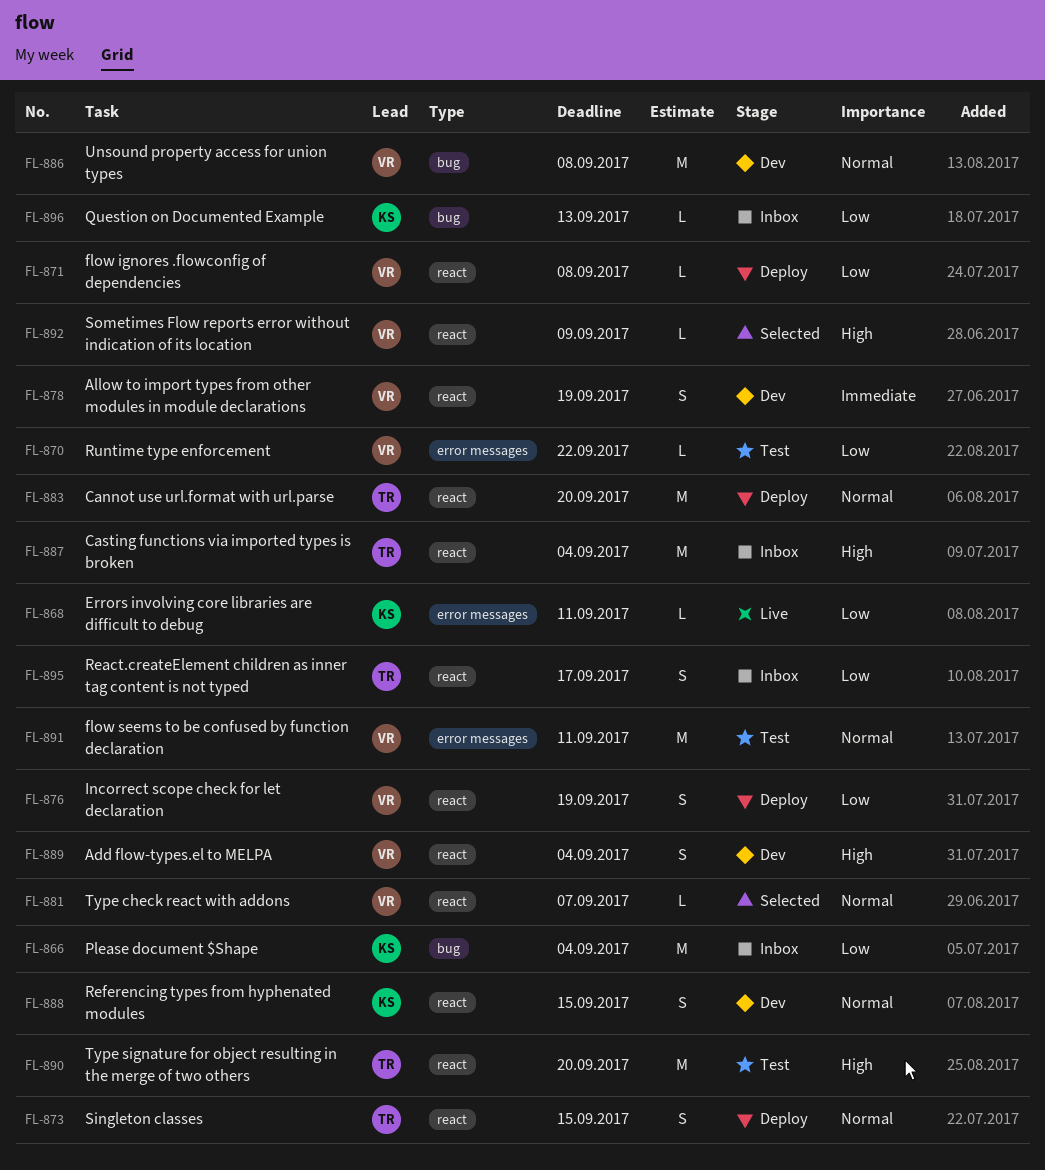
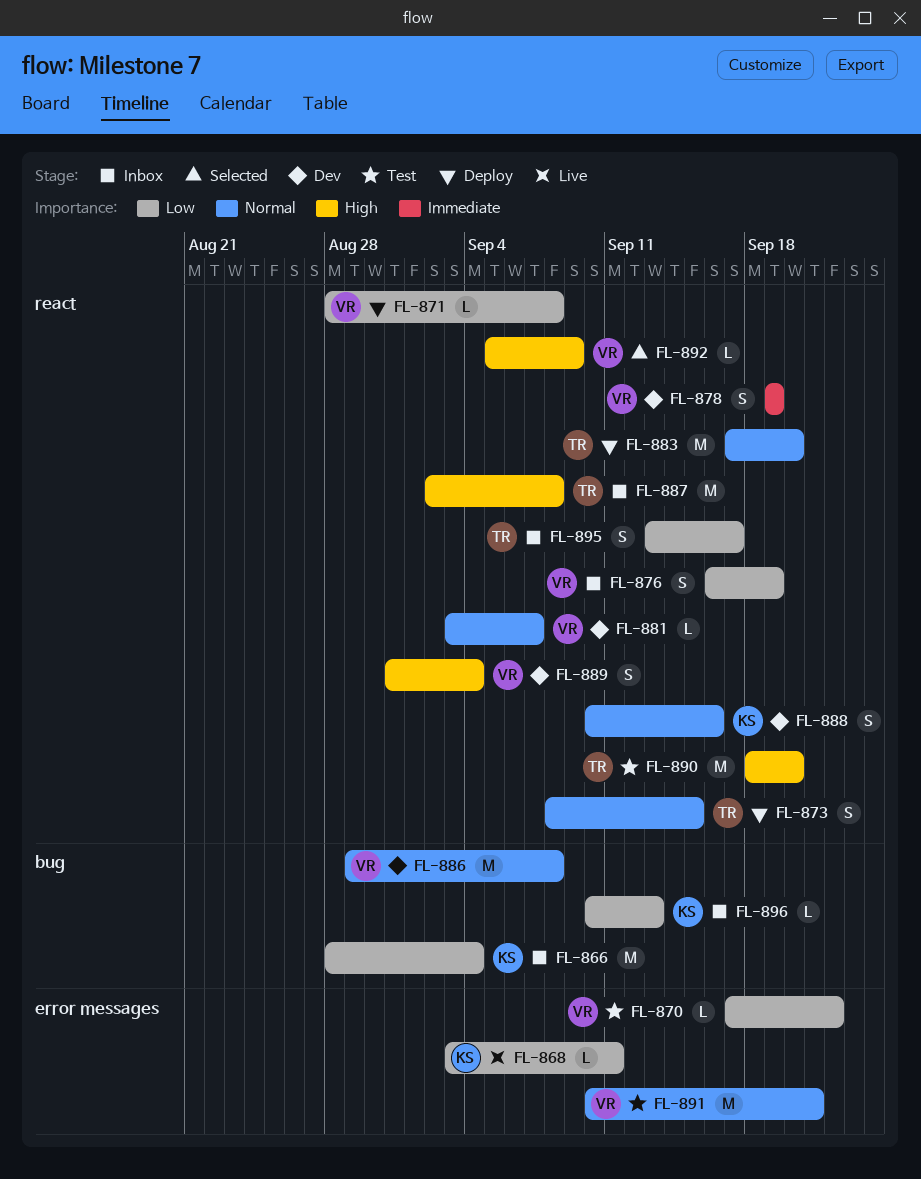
FL-876, status: Deploy -> Inbox
FL-881, status: Selected -> Dev
FL-887, due: Sep 4 -> Sep 8
FL-888, due: Sep 15 -> Sep 16
FL-891, due: Sep 11 -> Sep 21

